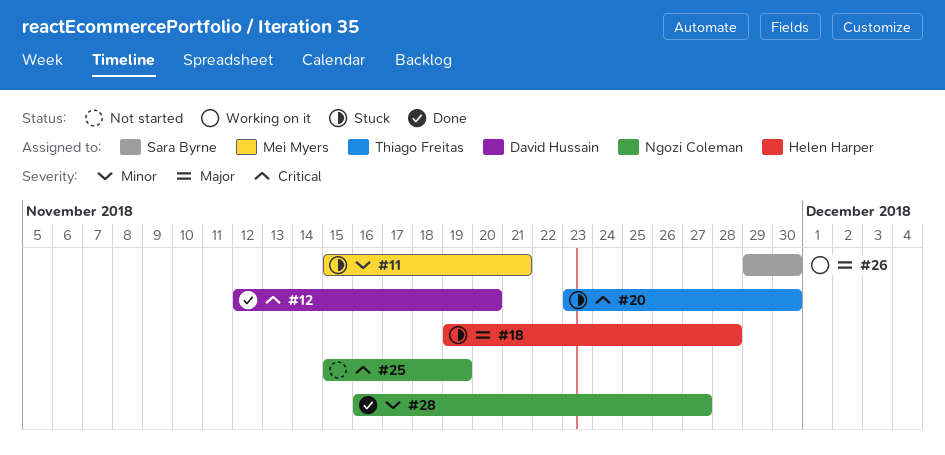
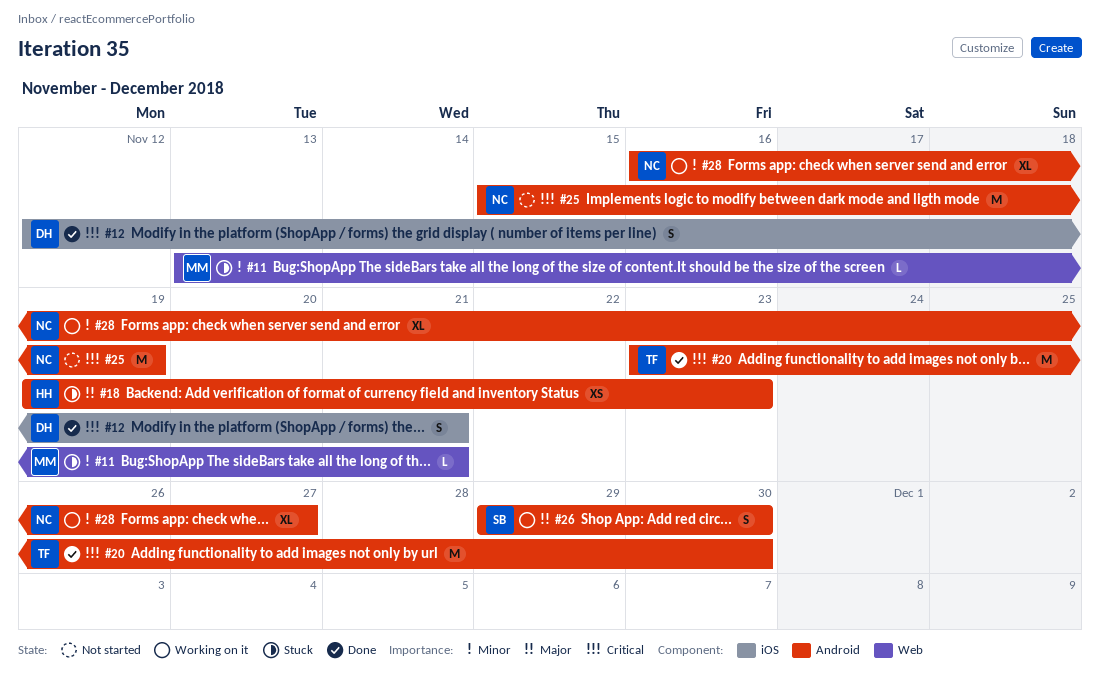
#11, start: Nov 15 -> Nov 13
#12, due: Nov 20 -> Nov 21
#18, due: Nov 28 -> Nov 23
#20, status: Stuck -> Done
#28, status: Done -> Working on it

